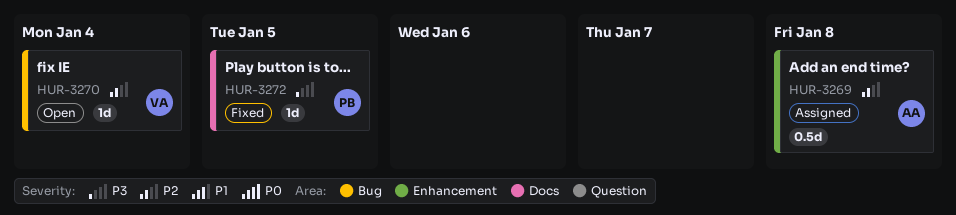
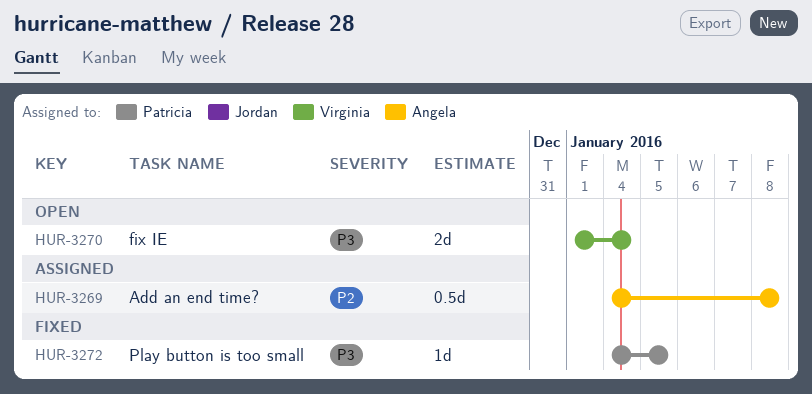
HUR-3270, priority: P2 -> P3
HUR-3270, estimate: 1d -> 2d

